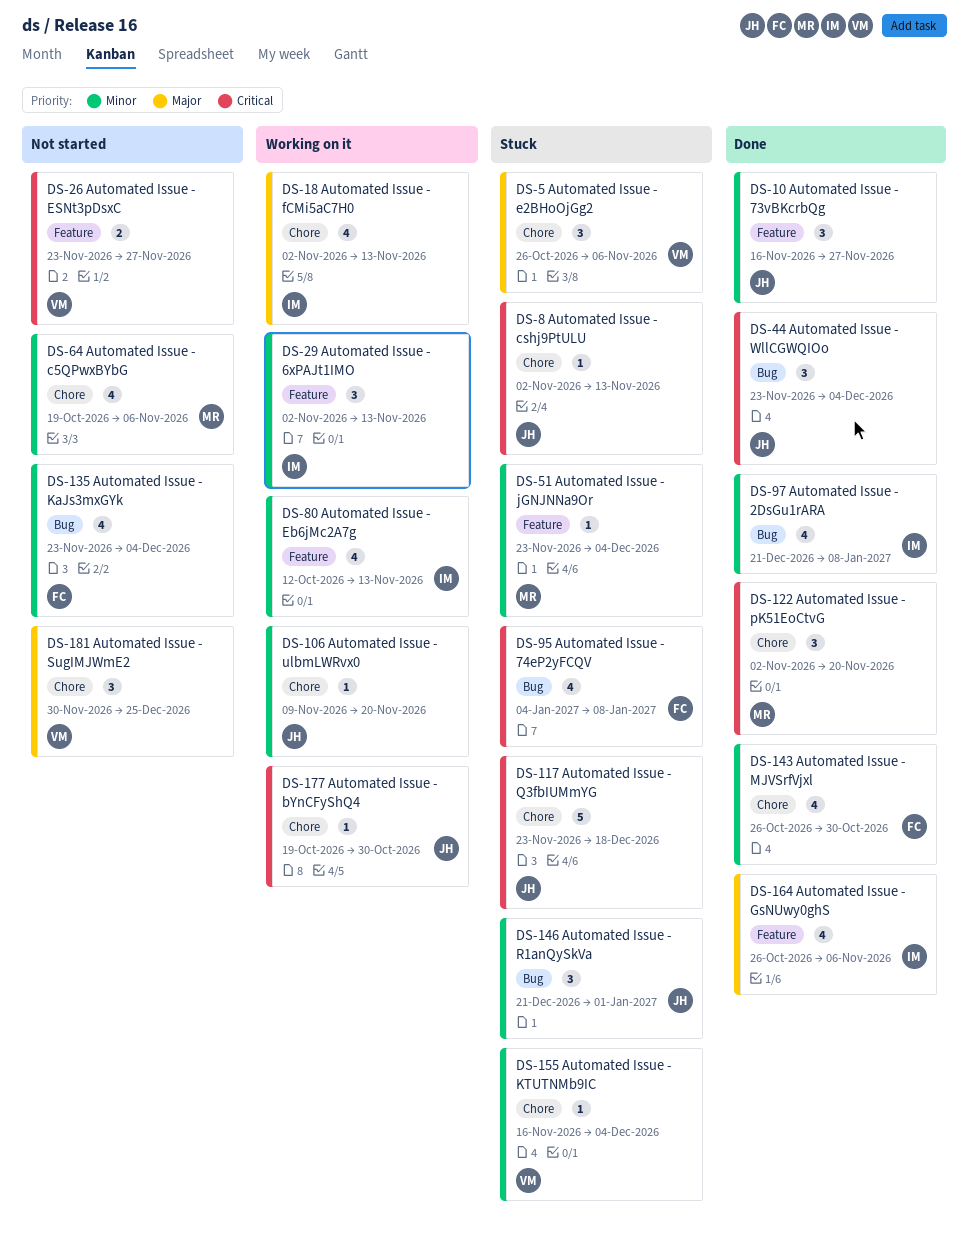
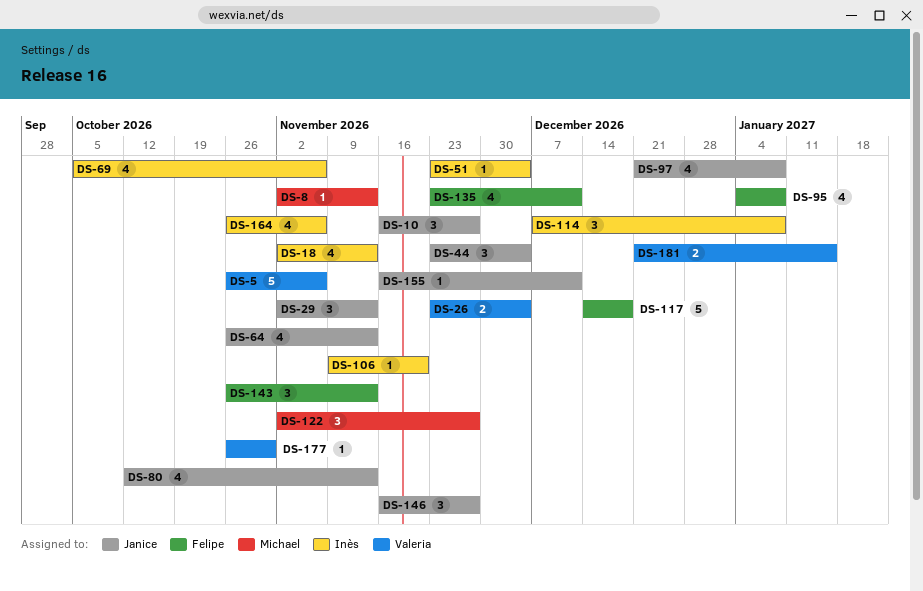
DS-5, estimate: 3 -> 5
DS-8, owner: Janice -> Michael
DS-26, due: Nov 27 -> Dec 4
DS-29, owner: Inès -> Janice
DS-51, owner: Michael -> Inès
DS-64, owner: Michael -> Janice
DS-64, start: Oct 19 -> Oct 26
DS-64, due: Nov 6 -> Nov 13
DS-69: none -> present
DS-80, owner: Inès -> Janice
DS-97, owner: Inès -> Janice
DS-106, owner: Janice -> Inès
DS-114: none -> present
DS-117, owner: Janice -> Felipe
DS-117, start: Nov 23 -> Dec 14
DS-122, due: Nov 20 -> Nov 27
DS-135, due: Dec 4 -> Dec 11
DS-143, estimate: 4 -> 3
DS-143, due: Oct 30 -> Nov 13
DS-146, start: Dec 21 -> Nov 16
DS-146, due: Jan 1 -> Nov 27
DS-155, owner: Valeria -> Janice
DS-155, due: Dec 4 -> Dec 11
DS-177, owner: Janice -> Valeria
DS-177, start: Oct 19 -> Oct 26
DS-181, estimate: 3 -> 2
DS-181, start: Nov 30 -> Dec 21
DS-181, due: Dec 25 -> Jan 15

